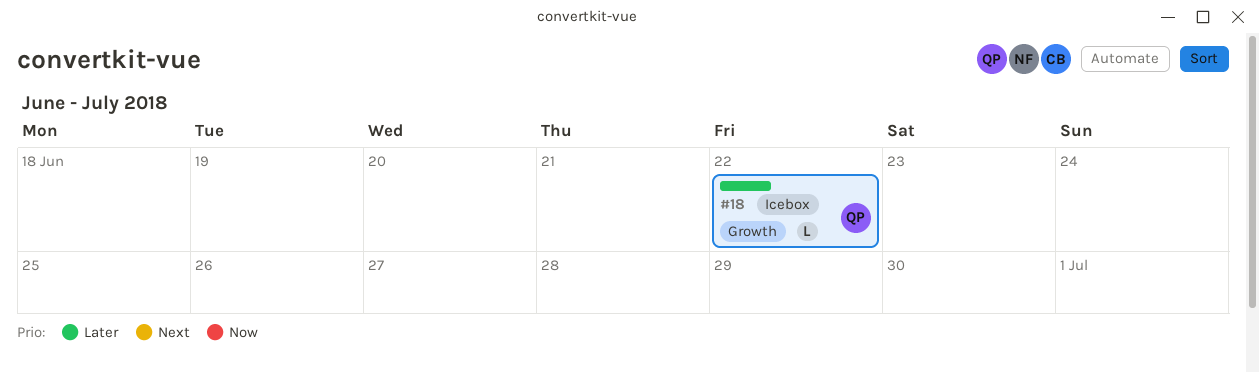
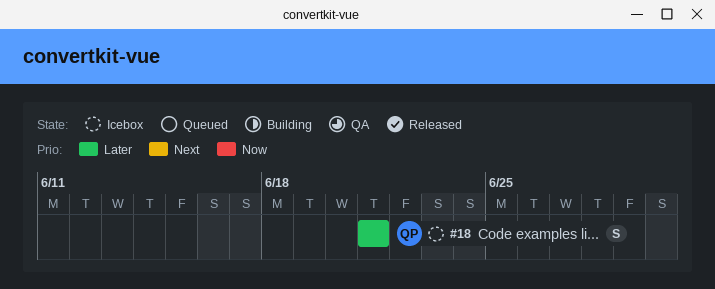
#18, estimate: L -> S
#18, due: Jun 22 -> Jun 21

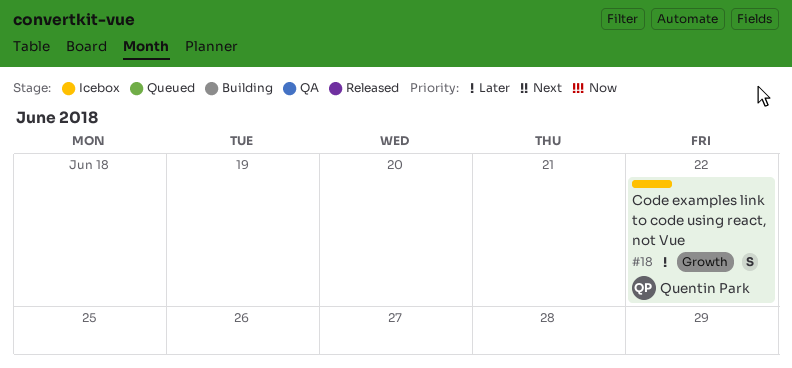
#18, due: Jun 21 -> Jun 22

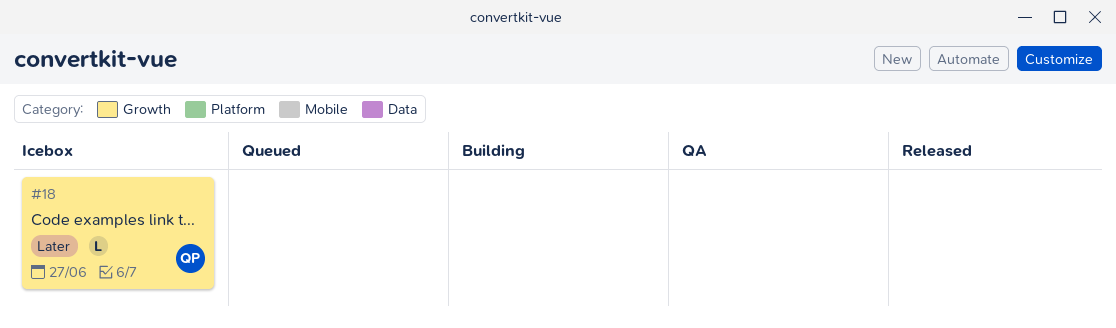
#18, estimate: S -> L
#18, due: Jun 22 -> Jun 27

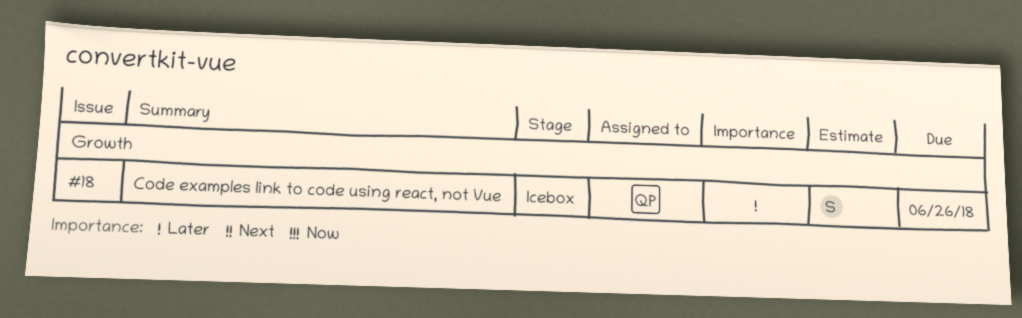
#18, estimate: L -> S
#18, due: Jun 27 -> Jun 26

